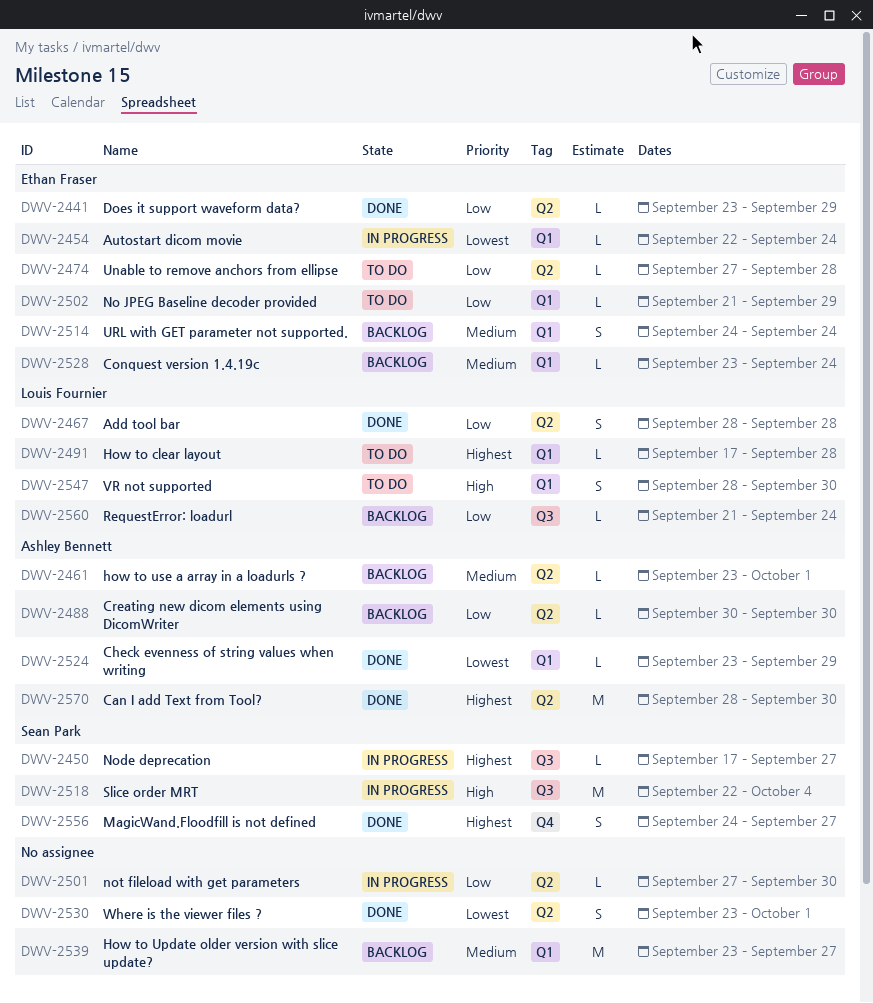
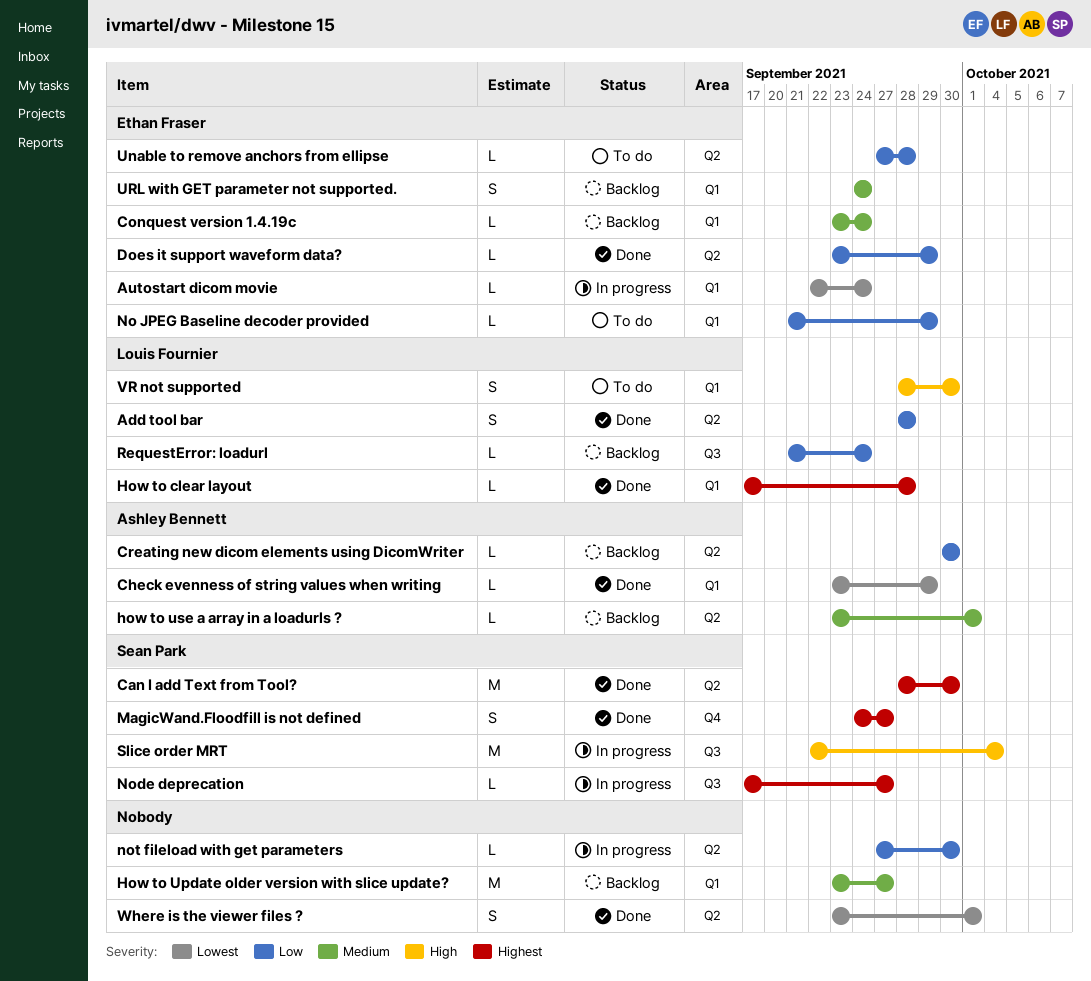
Can I add Text from Tool?, owner: Ashley Bennett -> Sean Park
How to clear layout, status: To do -> Done

